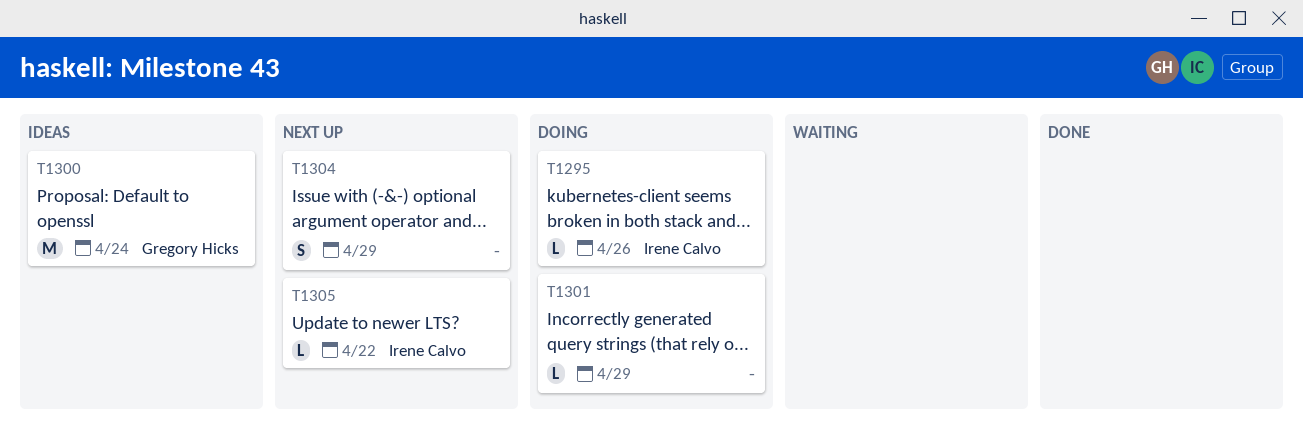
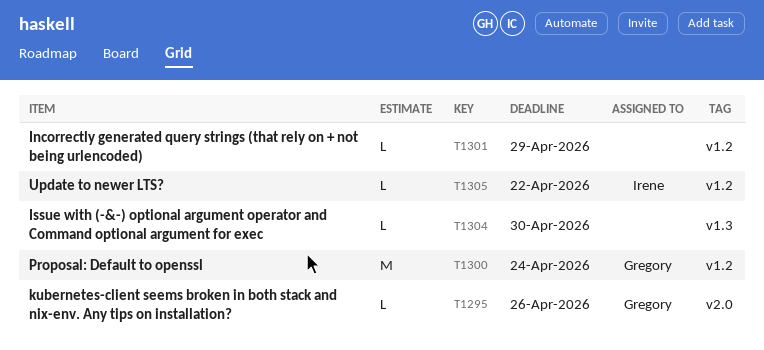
T1295, owner: Irene Calvo -> Gregory Hicks
T1304, estimate: S -> L
T1304, due: Apr 29 -> Apr 30

